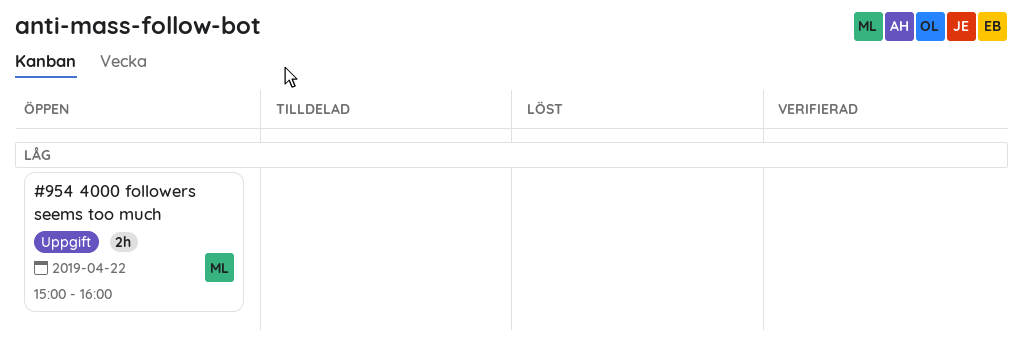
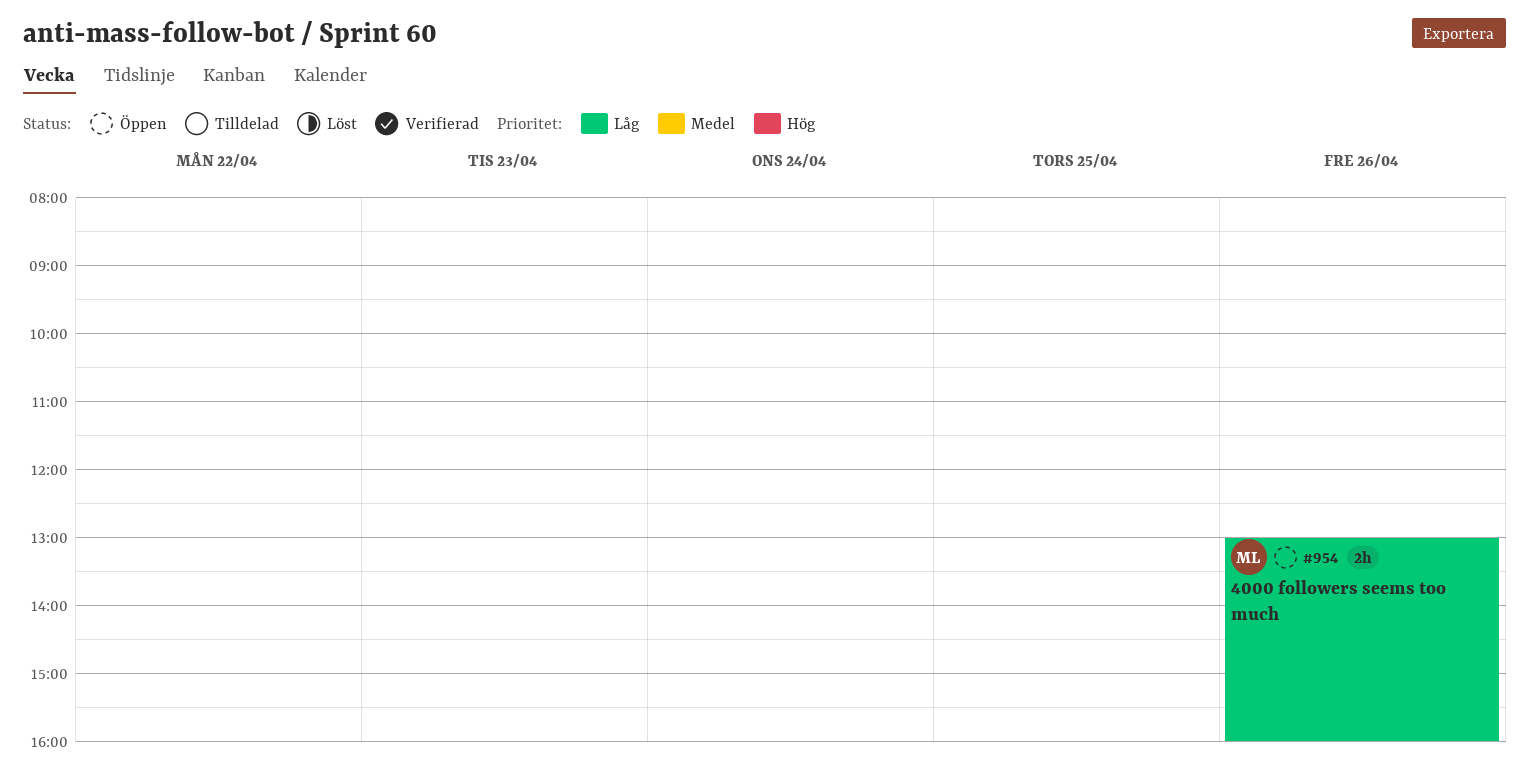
#954, day: Apr 22 -> Apr 26
#954, begins: 15:00 -> 13:00

